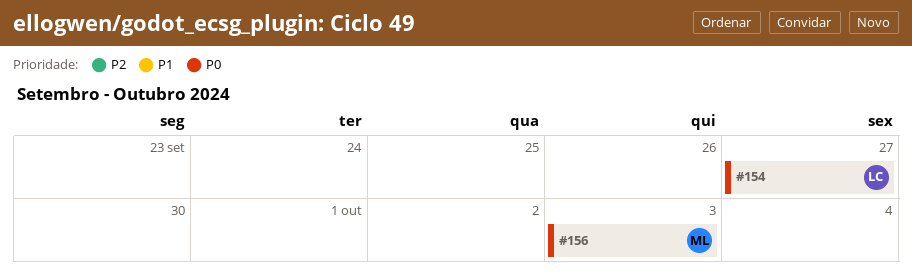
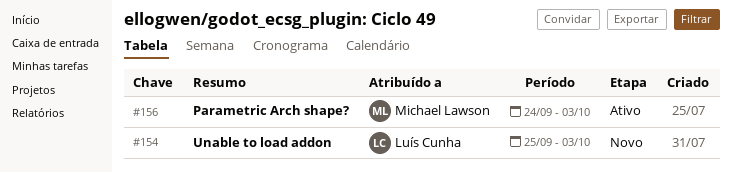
#154, due: Sep 27 -> Oct 3

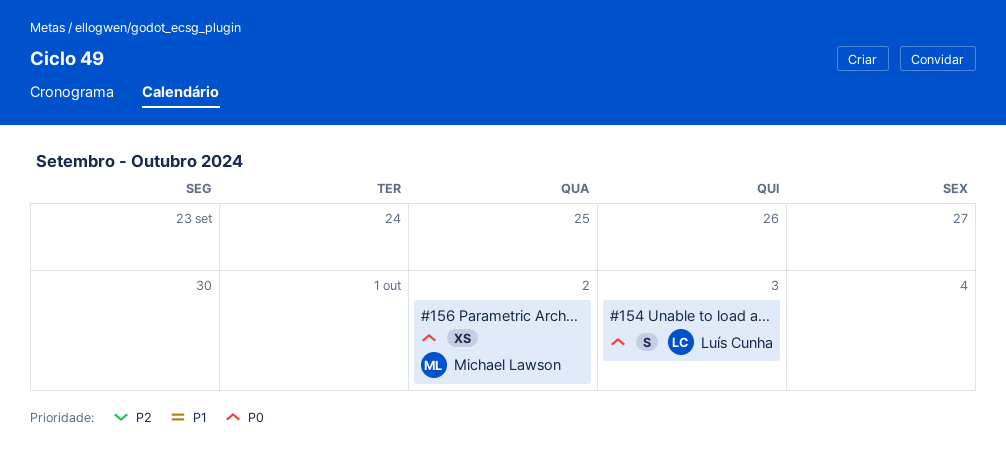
#156, due: Oct 3 -> Oct 2

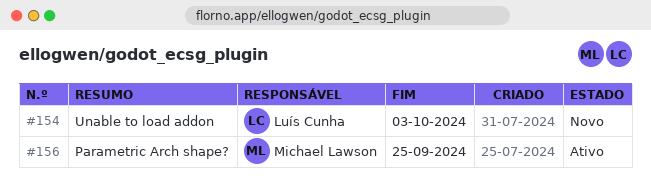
#156, due: Oct 2 -> Sep 25

